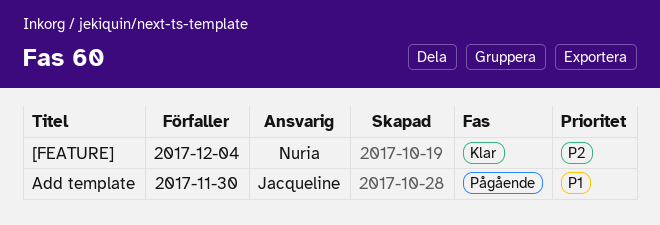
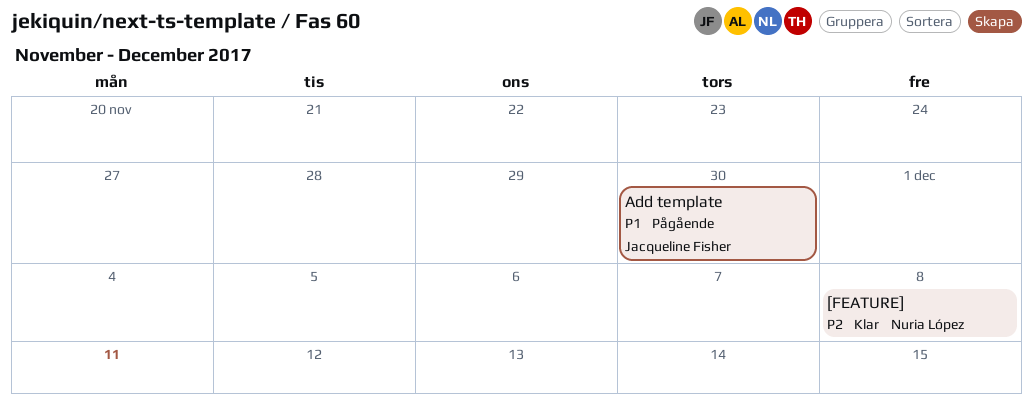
[FEATURE], due: Dec 4 -> Dec 8

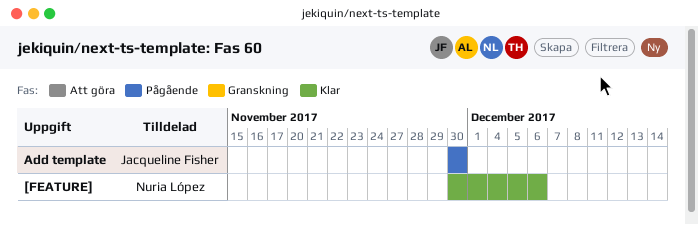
[FEATURE], due: Dec 8 -> Dec 6

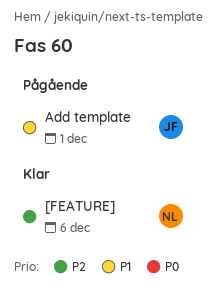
Add template, due: Nov 30 -> Dec 1

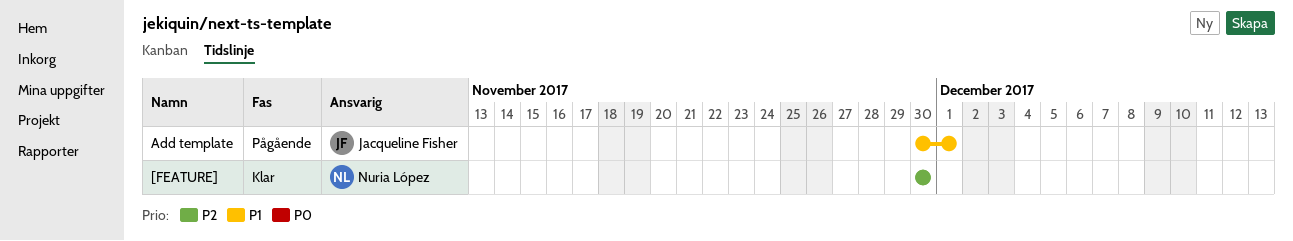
[FEATURE], due: Dec 6 -> Nov 30

